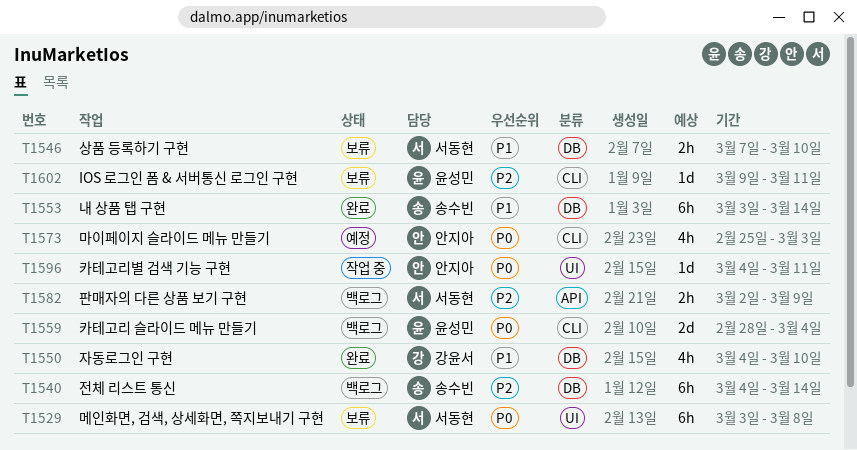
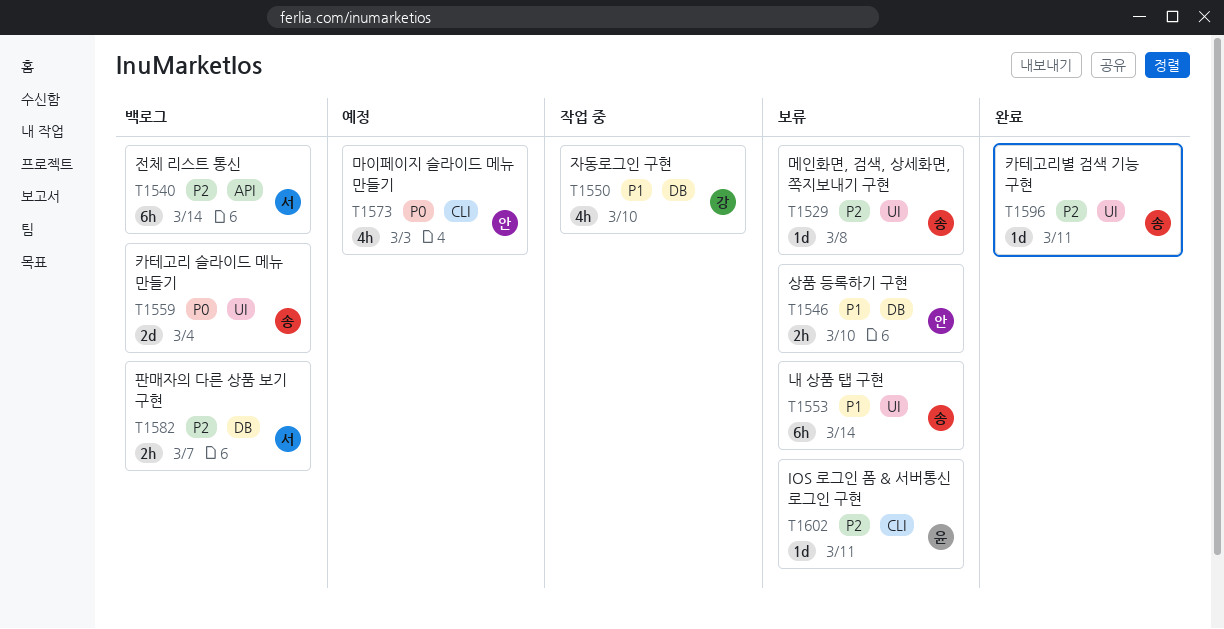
T1529, owner: 서동현 -> 송수빈
T1529, priority: P0 -> P2
T1529, estimate: 6h -> 1d
T1540, owner: 송수빈 -> 서동현
T1540, label: DB -> API
T1546, owner: 서동현 -> 안지아
T1550, status: 완료 -> 작업 중
T1553, status: 완료 -> 보류
T1553, label: DB -> UI
T1559, owner: 윤성민 -> 송수빈
T1559, label: CLI -> UI
T1582, label: API -> DB
T1582, due: Mar 9 -> Mar 7
T1596, status: 작업 중 -> 완료
T1596, owner: 안지아 -> 송수빈
T1596, priority: P0 -> P2

